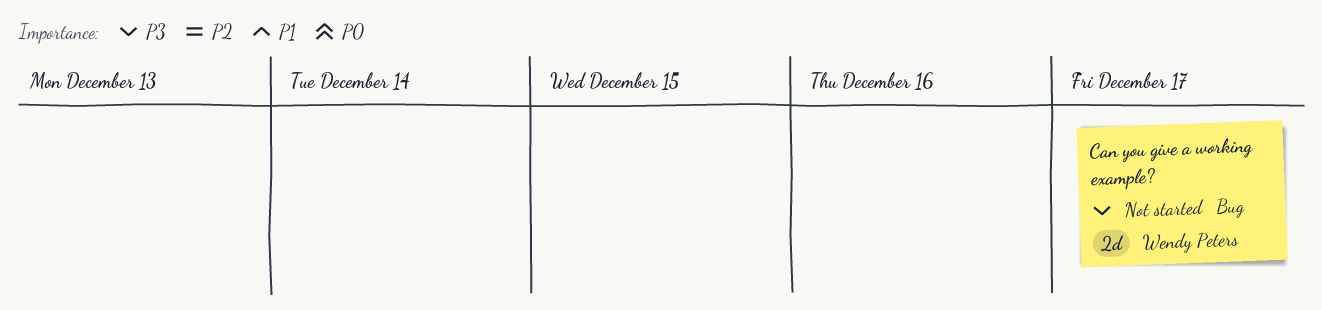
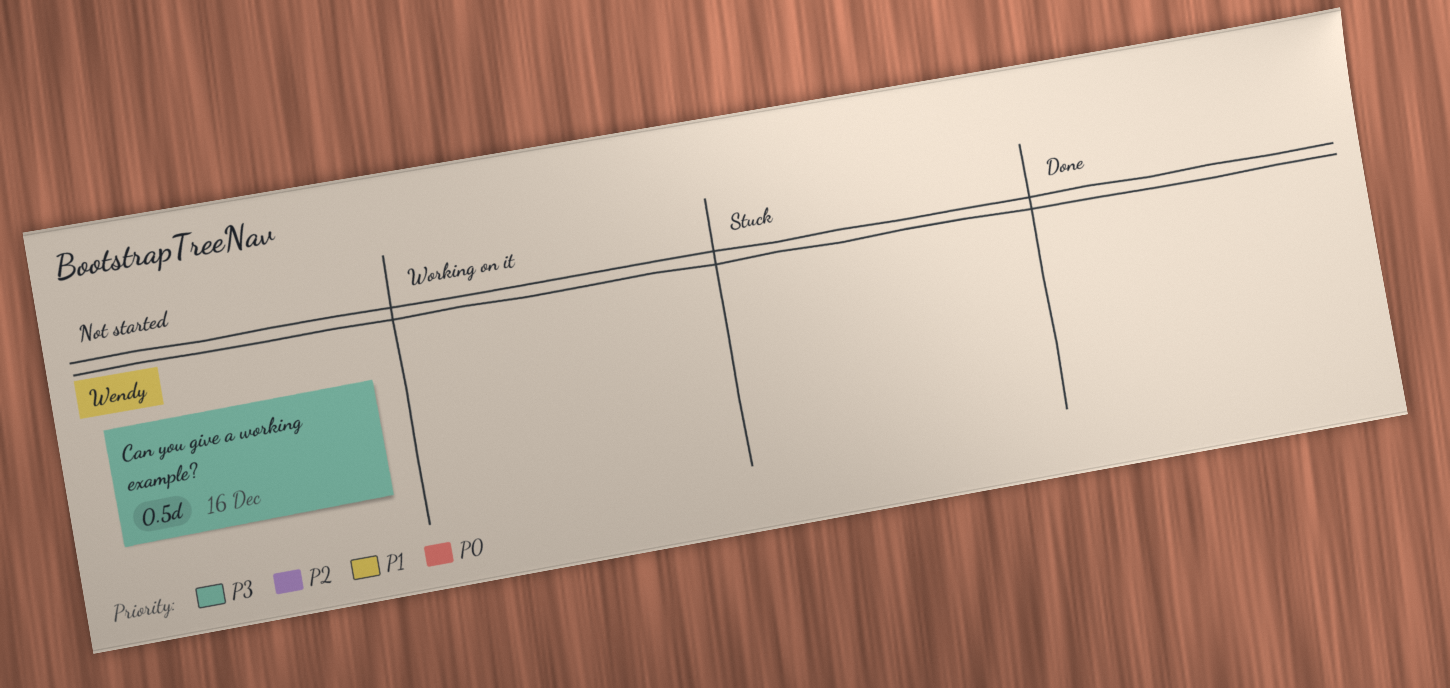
Can you give a working example?, estimate: 2d -> 0.5d
Can you give a working example?, due: Dec 17 -> Dec 16

